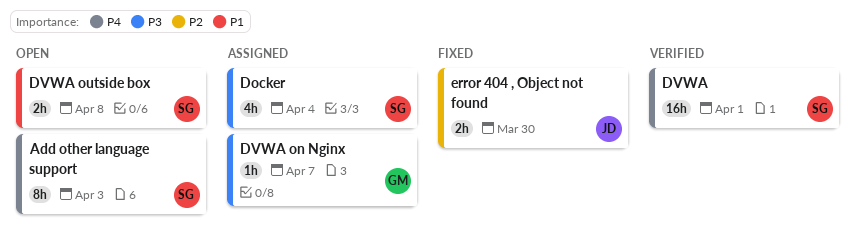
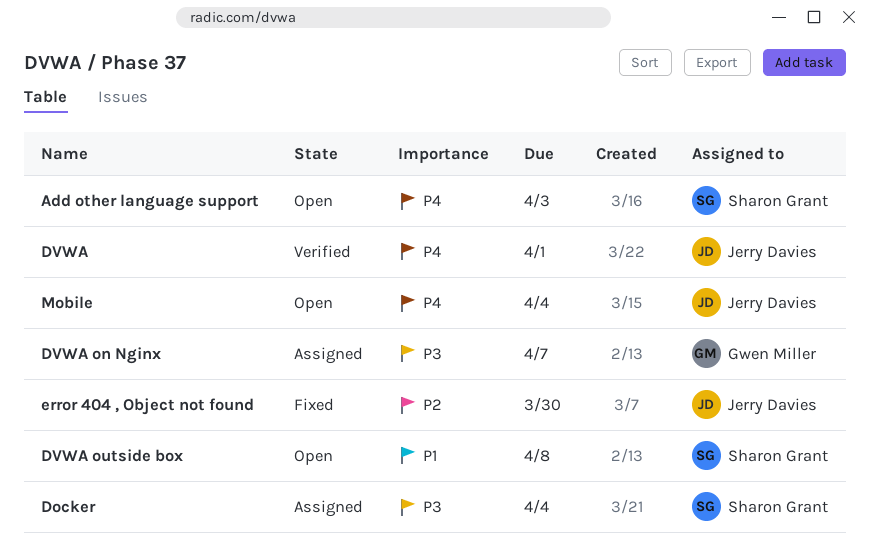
DVWA, owner: Sharon Grant -> Jerry Davies
Mobile: none -> present

